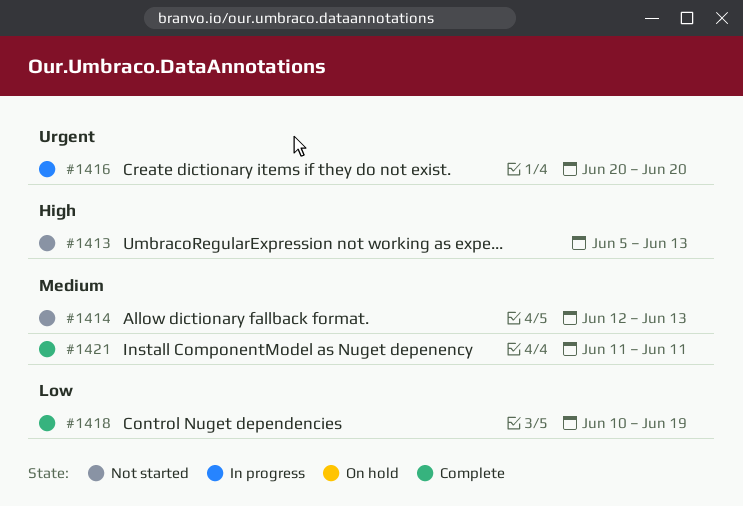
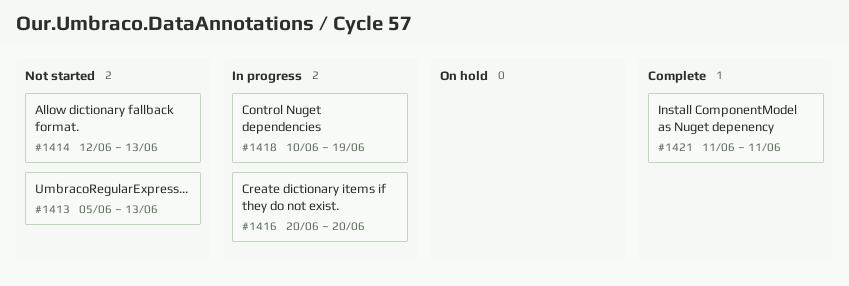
#1418, status: Complete -> In progress

